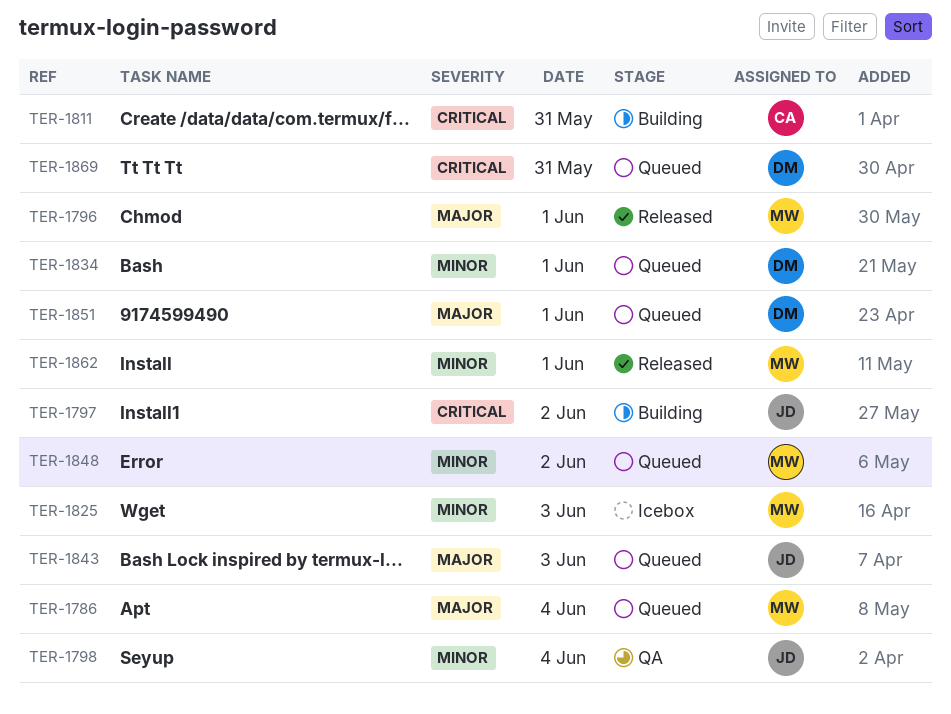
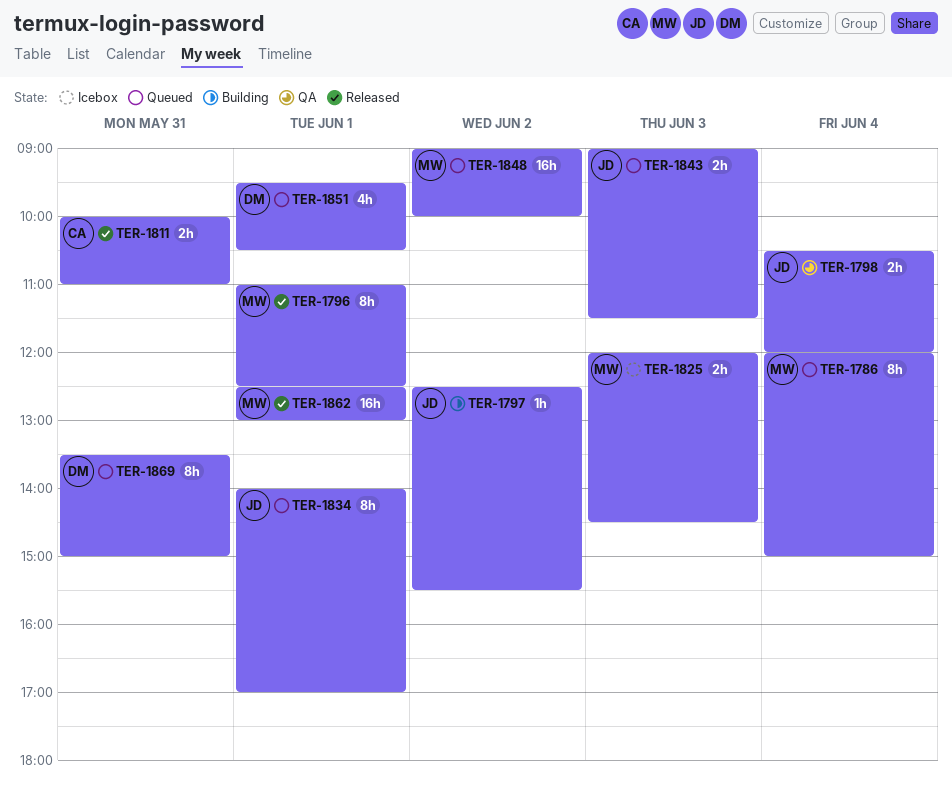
TER-1811, status: Building -> Released
TER-1834, owner: DM -> JD

